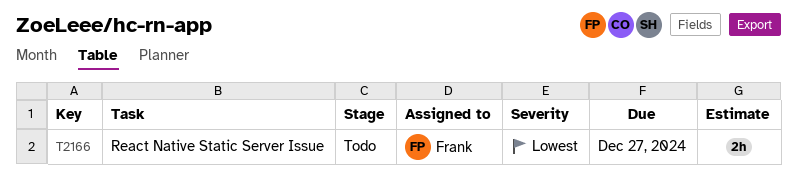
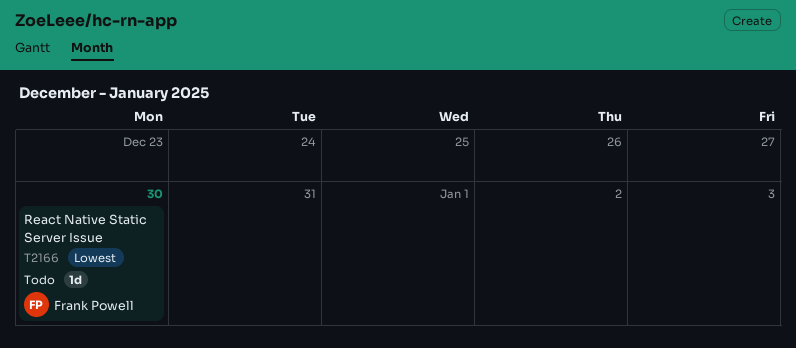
T2166, estimate: 2h -> 1d
T2166, due: Dec 27 -> Dec 30

